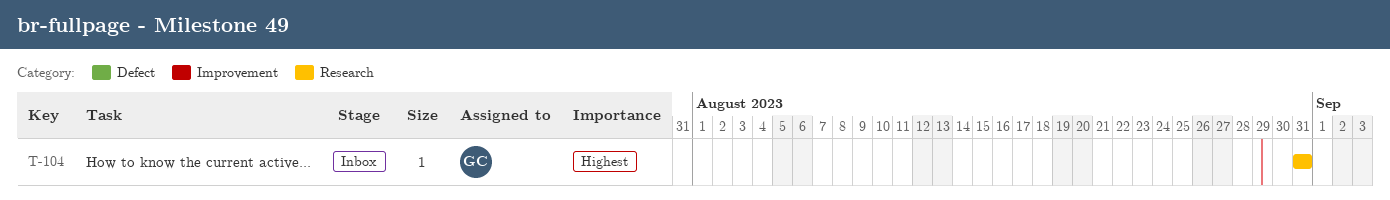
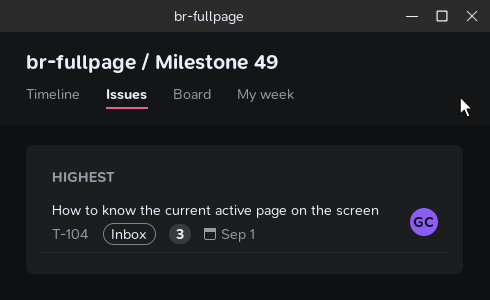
T-104, estimate: 1 -> 3
T-104, due: Aug 31 -> Sep 1

